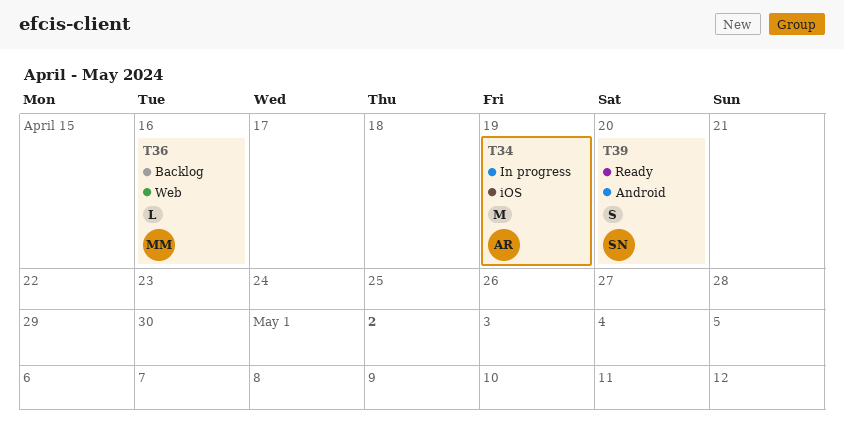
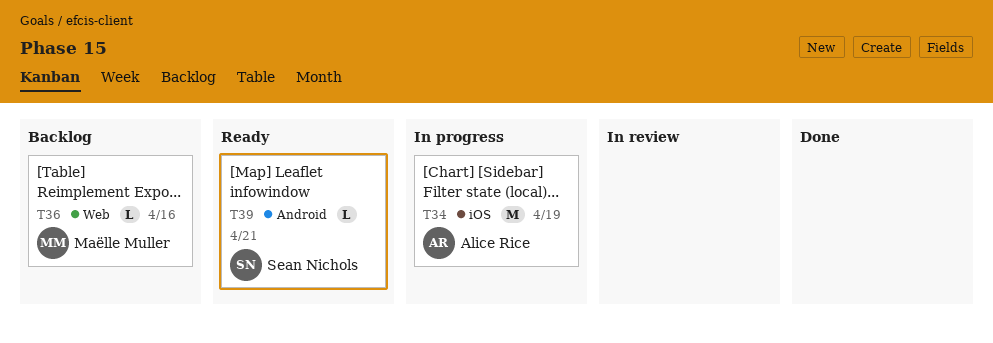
T39, estimate: S -> L
T39, due: Apr 20 -> Apr 21

